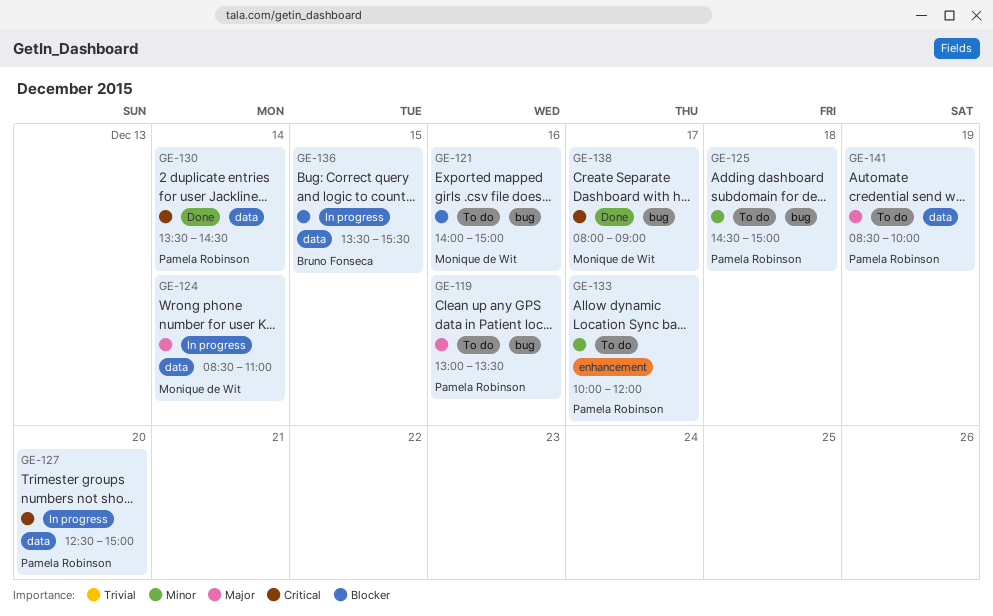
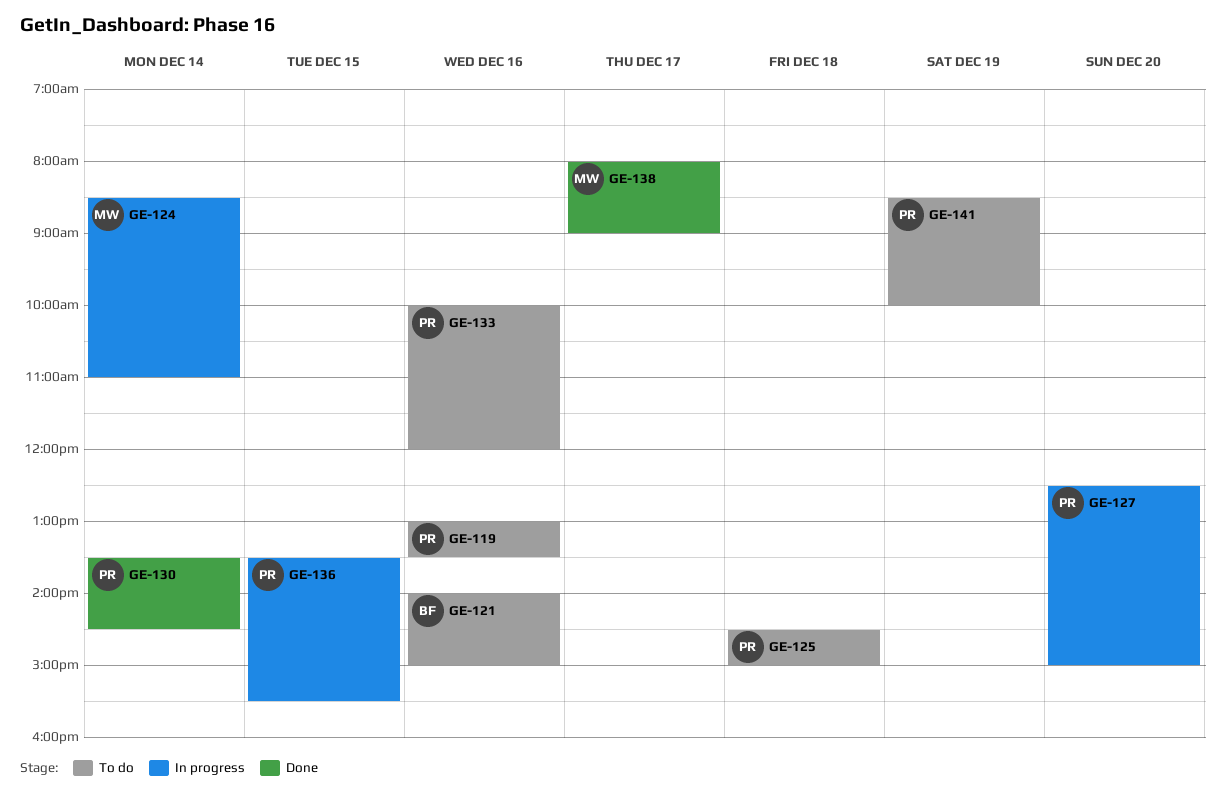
GE-121, owner: Monique de Wit -> Bruno Fonseca
GE-133, day: Dec 17 -> Dec 16
GE-136, owner: Bruno Fonseca -> Pamela Robinson

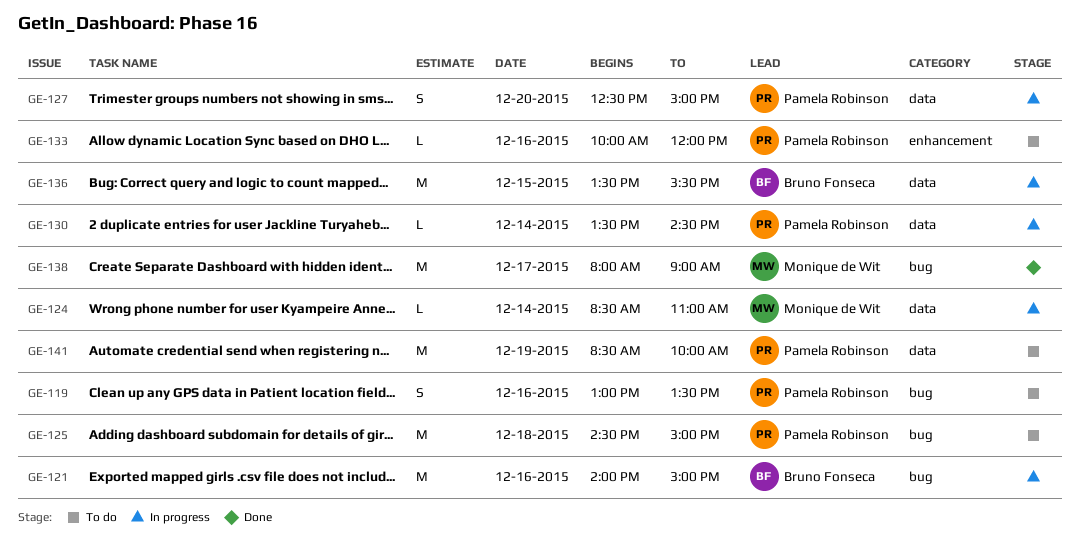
GE-121, status: To do -> In progress
GE-130, status: Done -> In progress
GE-136, owner: Pamela Robinson -> Bruno Fonseca

